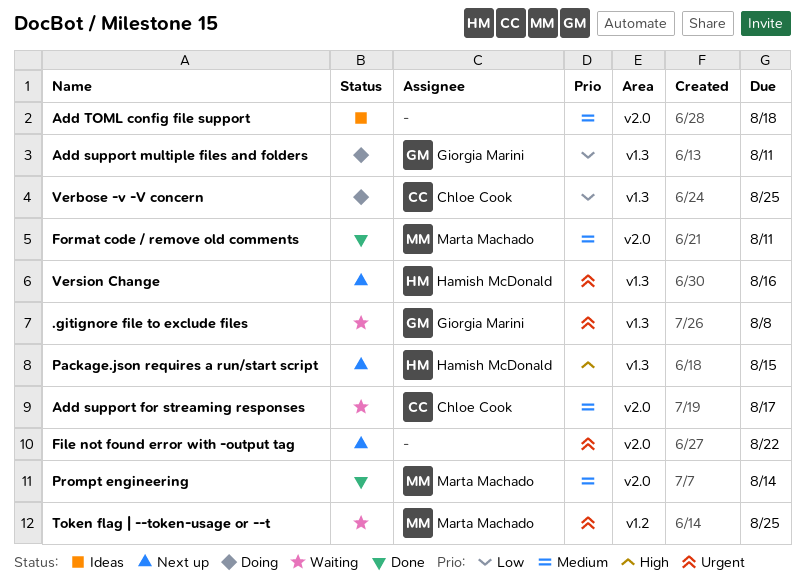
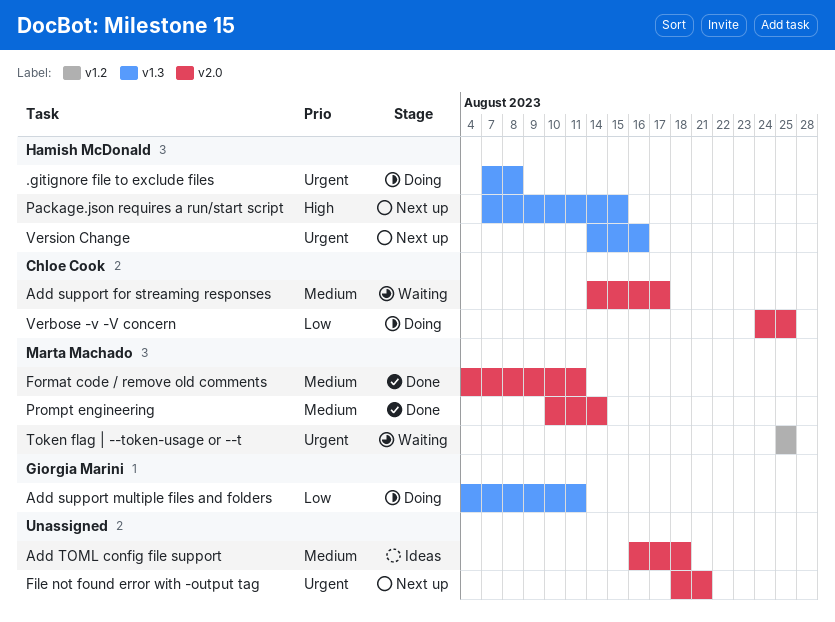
.gitignore file to exclude files, status: Waiting -> Doing
.gitignore file to exclude files, owner: Giorgia Marini -> Hamish McDonald
File not found error with -output tag, due: Aug 22 -> Aug 21
Verbose -v -V concern, label: v1.3 -> v2.0

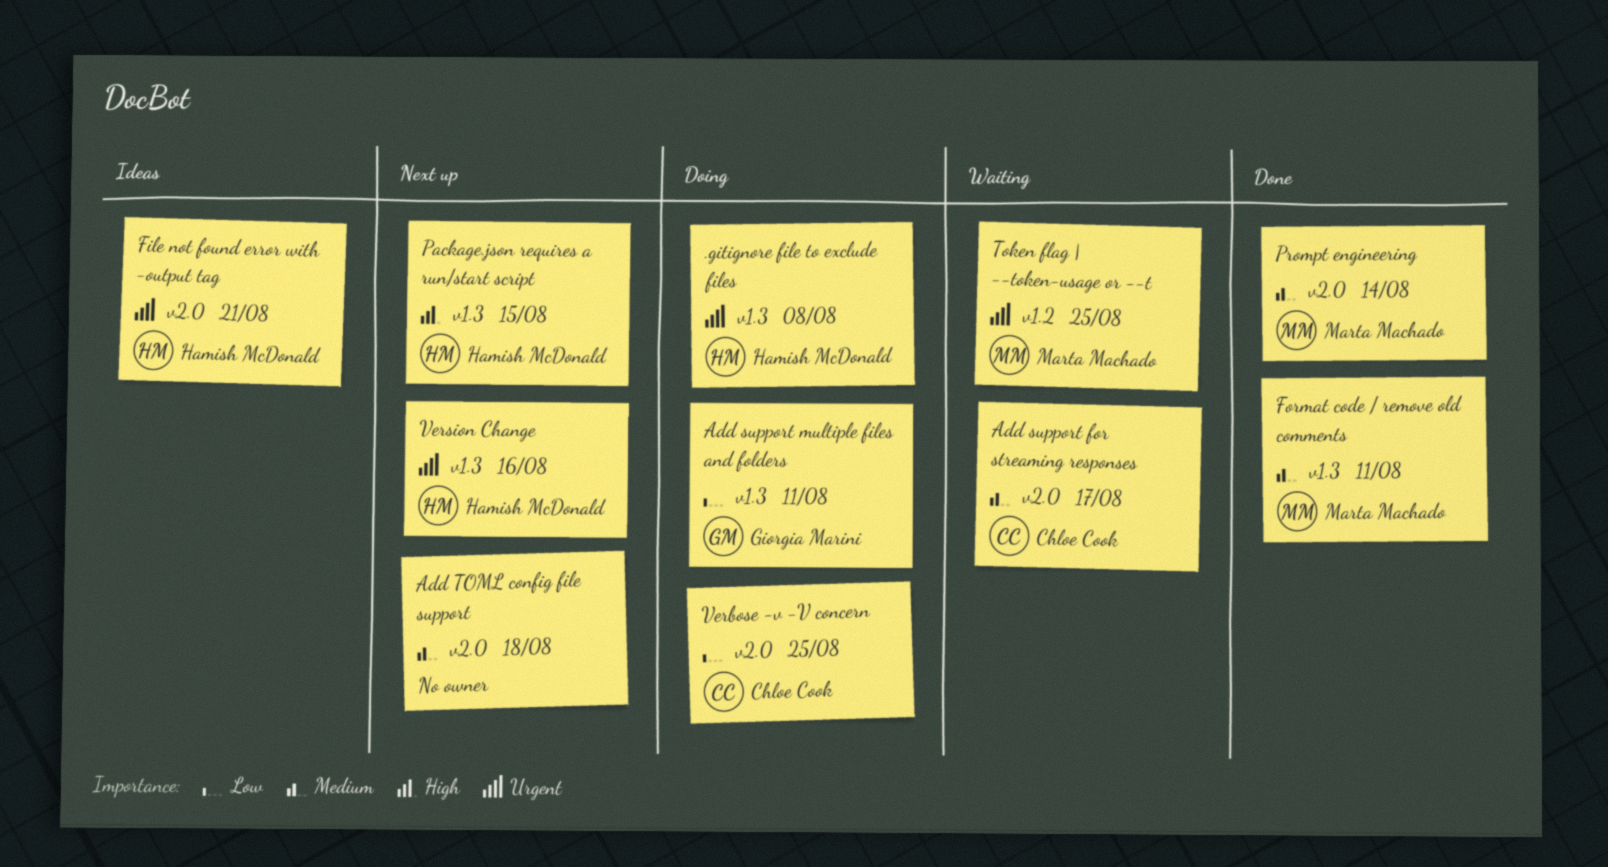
Add TOML config file support, status: Ideas -> Next up
File not found error with -output tag, status: Next up -> Ideas
File not found error with -output tag, owner: none -> Hamish McDonald
Format code / remove old comments, label: v2.0 -> v1.3

